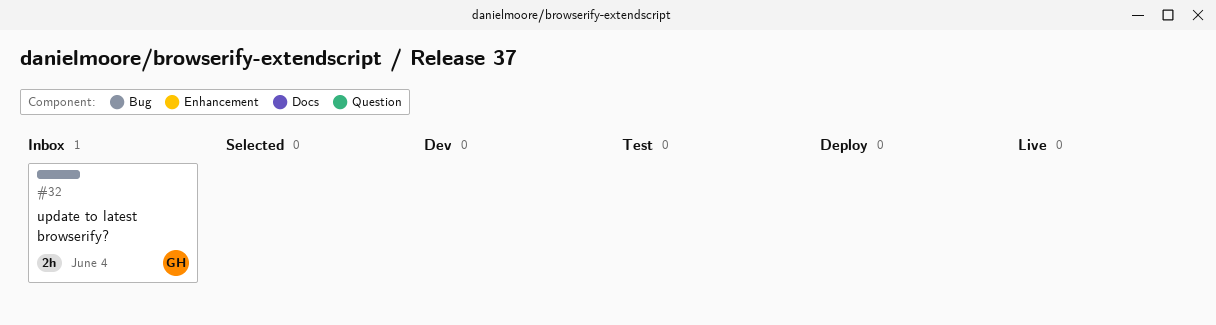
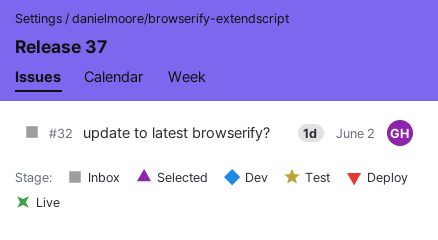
#32, estimate: 2h -> 1d
#32, due: Jun 4 -> Jun 2

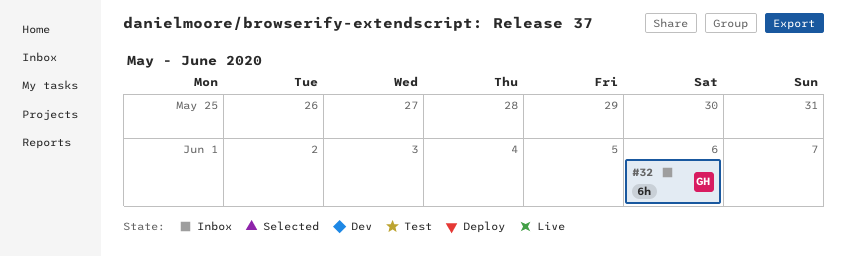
#32, estimate: 1d -> 6h
#32, due: Jun 2 -> Jun 6

